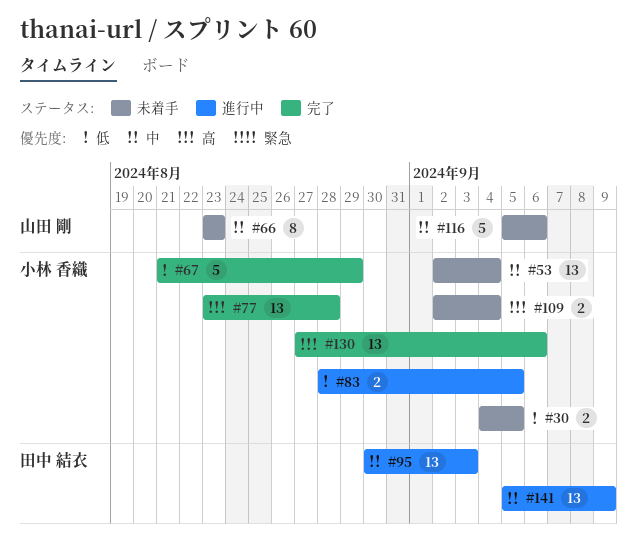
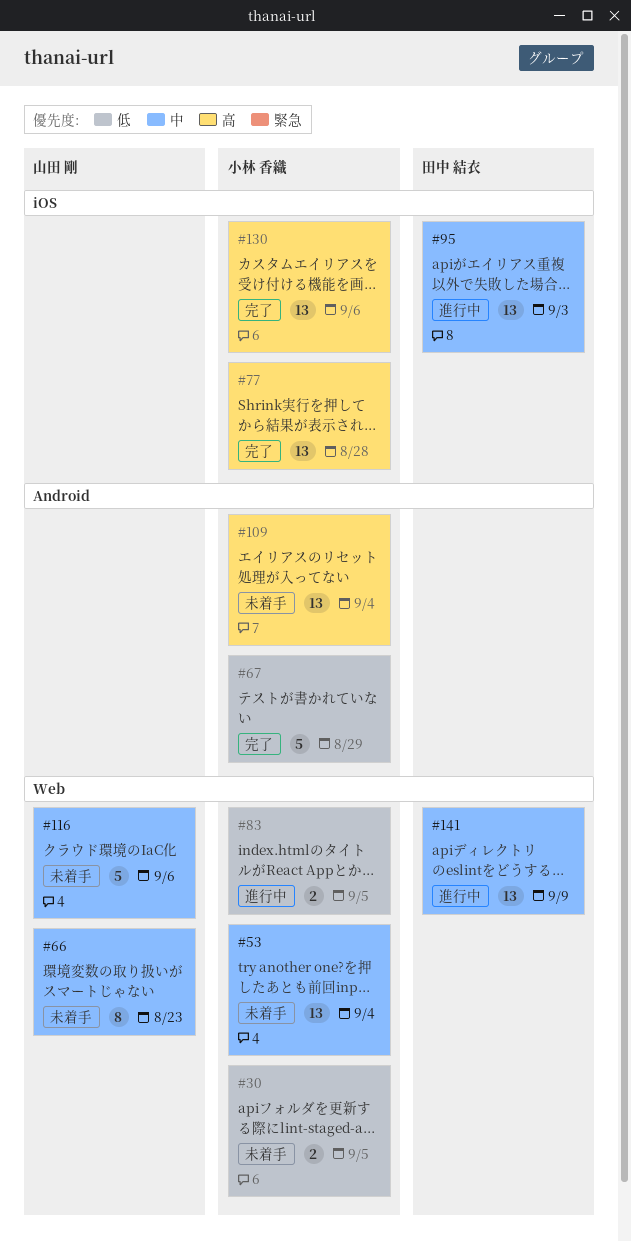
#109, estimate: 2 -> 13

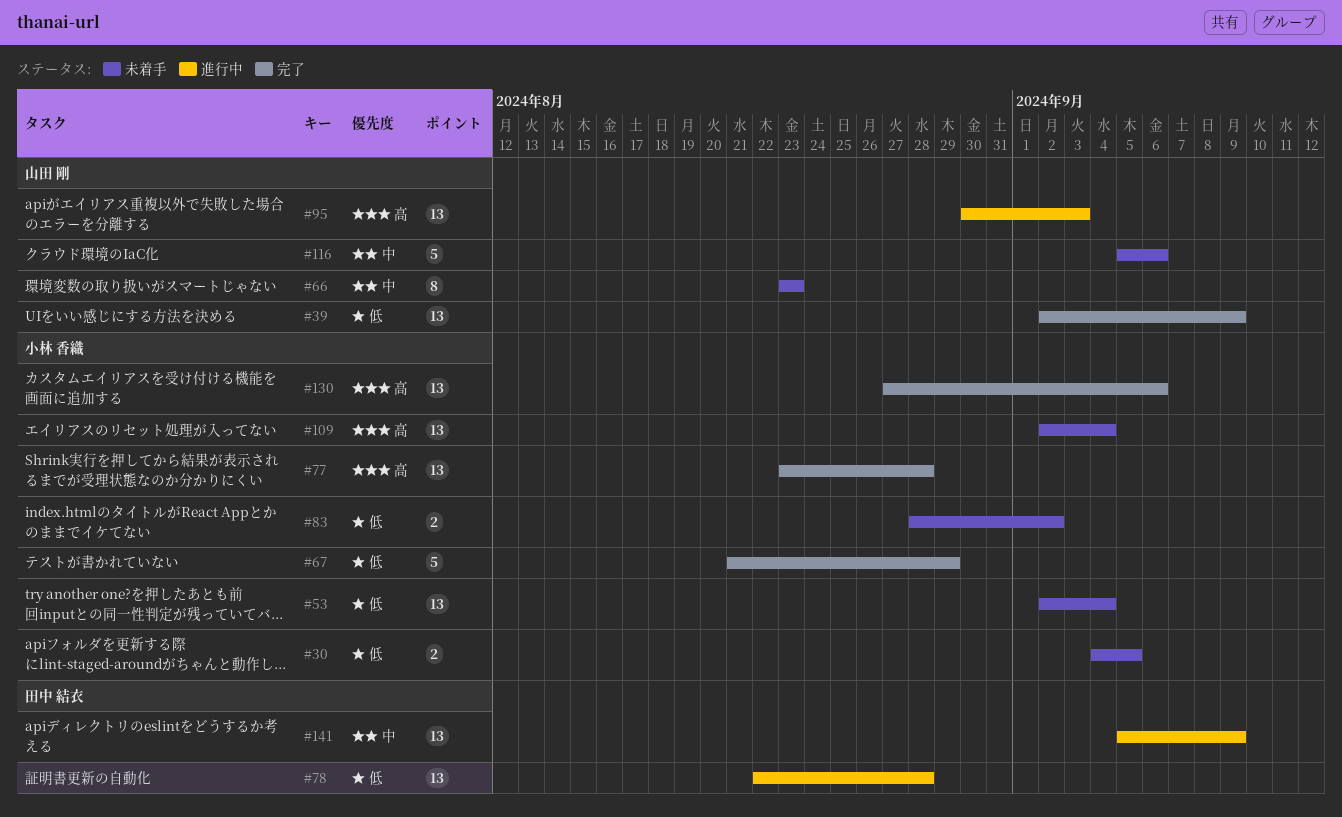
#39: none -> present
#53, priority: 中 -> 低
#78: none -> present
#83, status: 進行中 -> 未着手
#83, due: Sep 5 -> Sep 2
#95, owner: 田中 結衣 -> 山田 剛
#95, priority: 中 -> 高

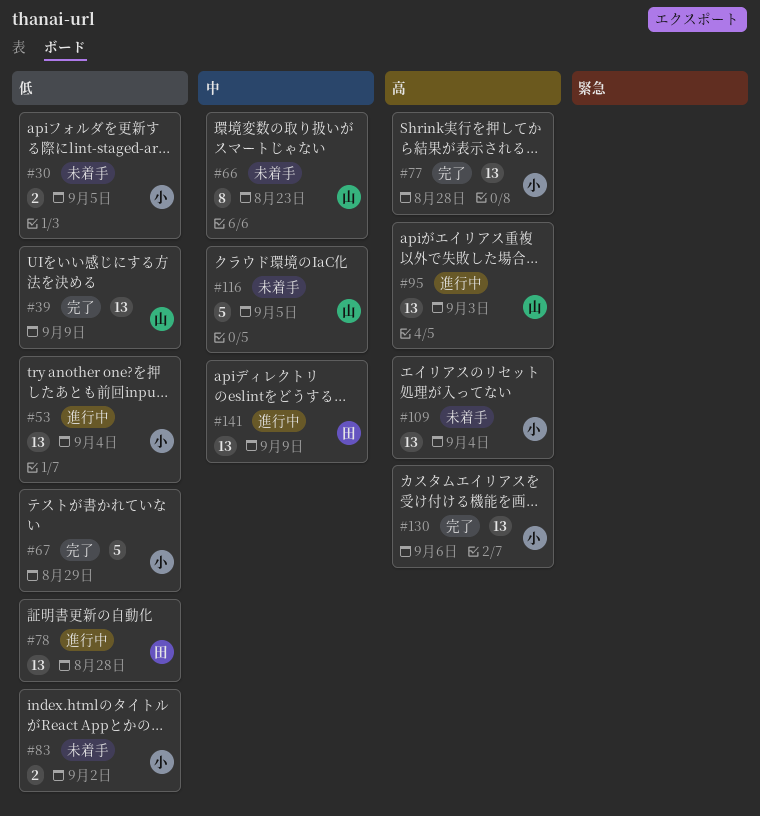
#53, status: 未着手 -> 進行中
#116, due: Sep 6 -> Sep 5

